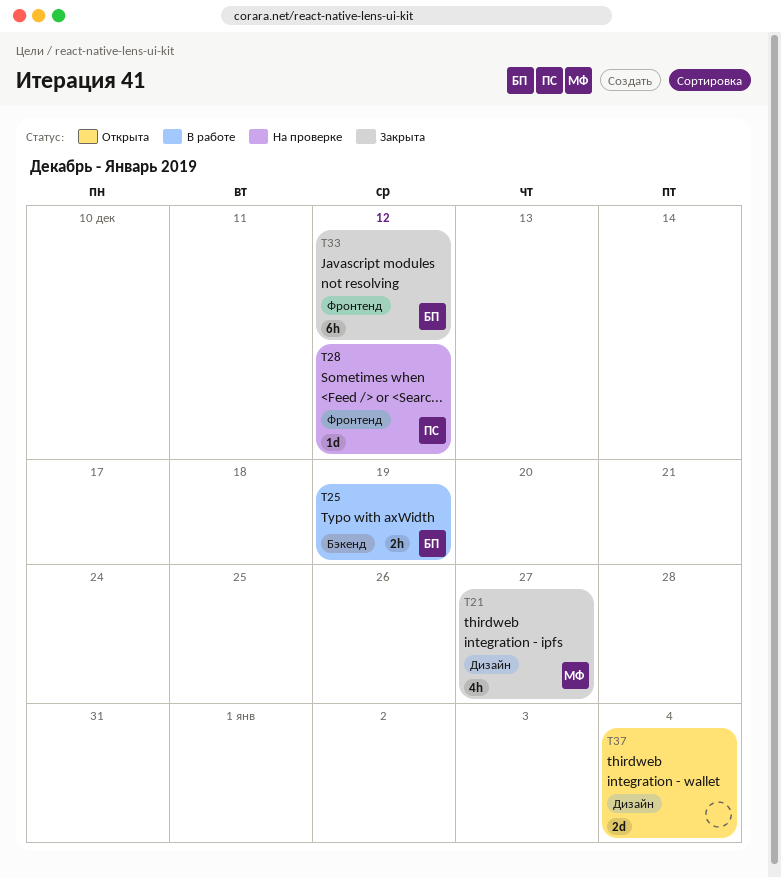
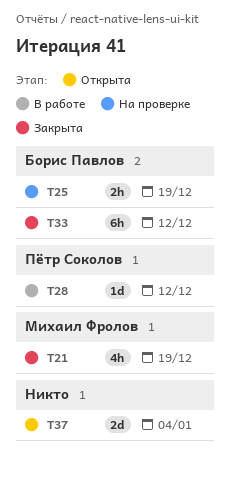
T21, due: Dec 27 -> Dec 19
T25, status: В работе -> На проверке
T28, status: На проверке -> В работе

